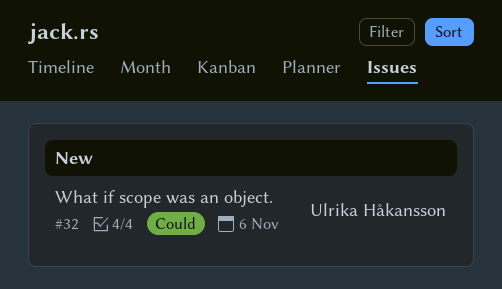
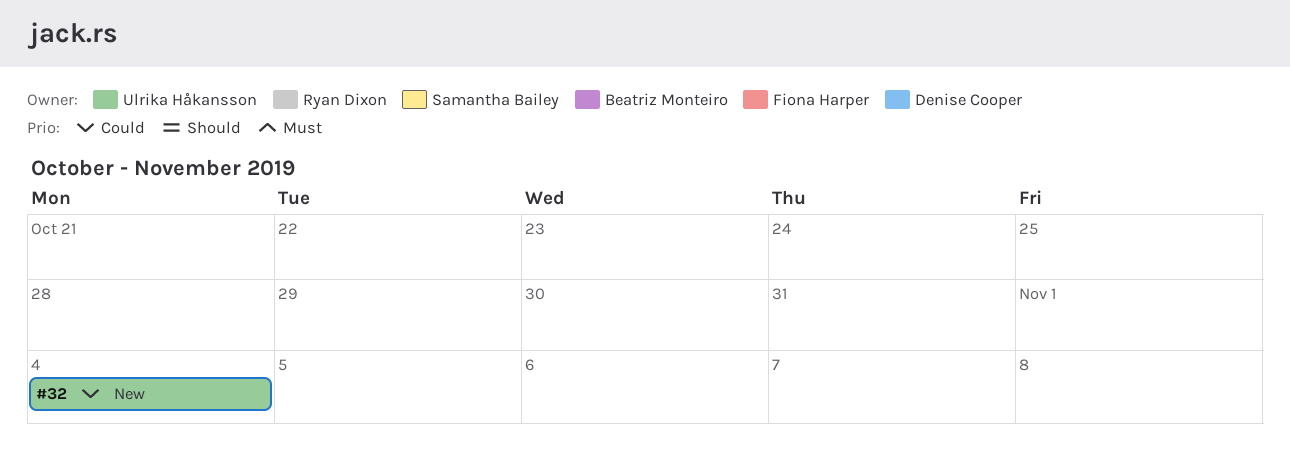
#32, due: Nov 6 -> Nov 4

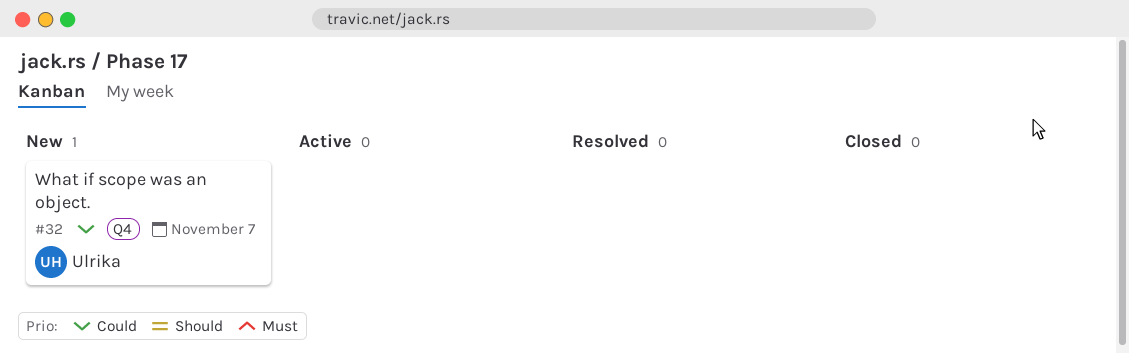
#32, due: Nov 4 -> Nov 7

